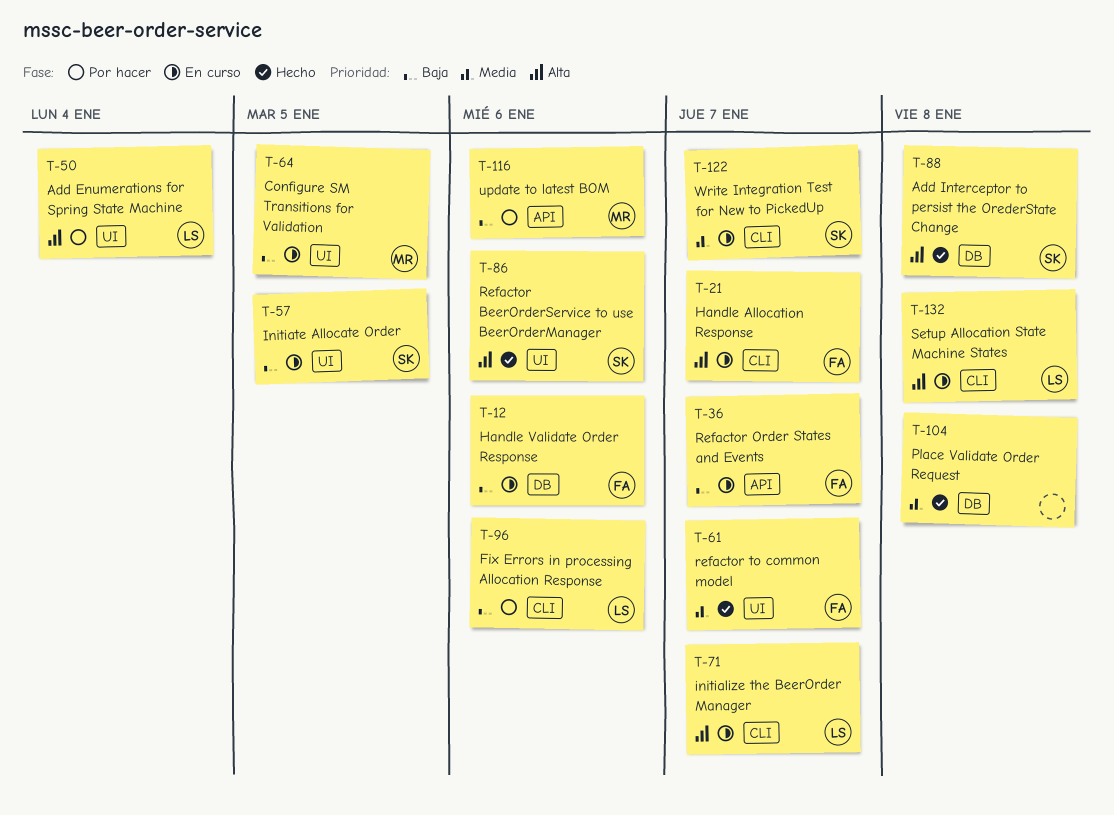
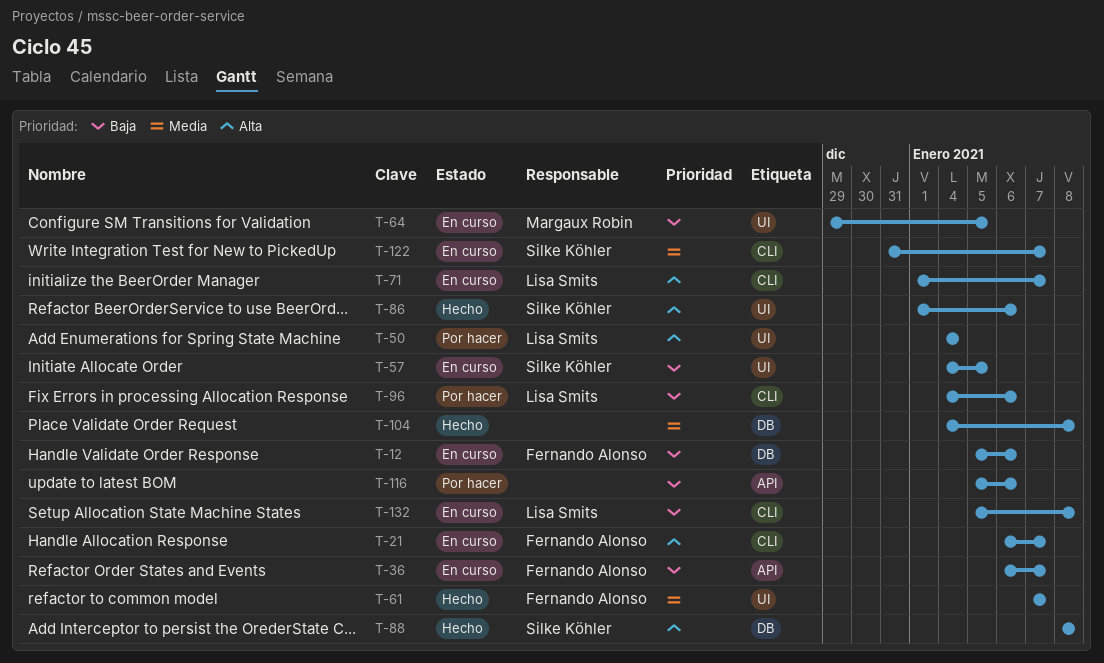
T-116, owner: Margaux Robin -> none
T-132, priority: Alta -> Baja

